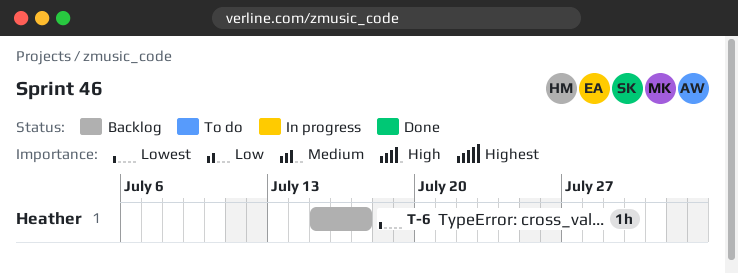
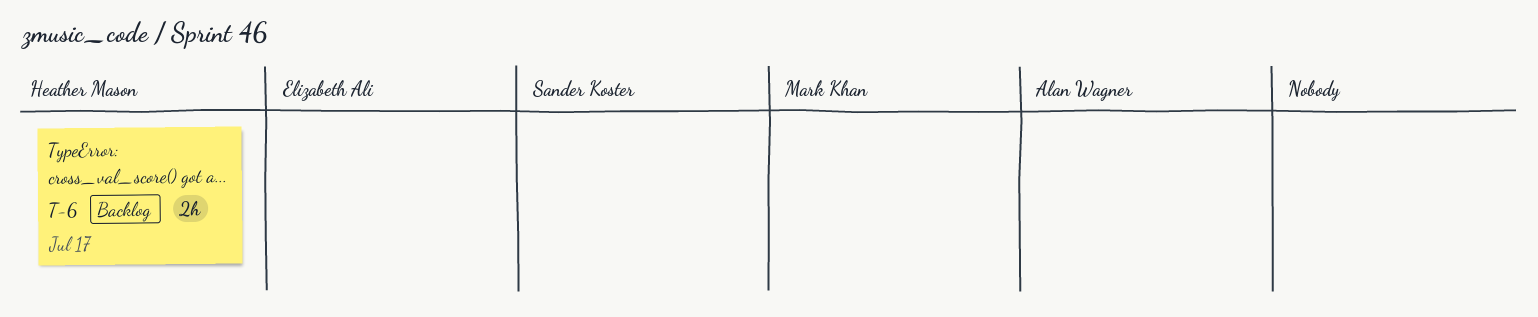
T-6, estimate: 1h -> 2h

